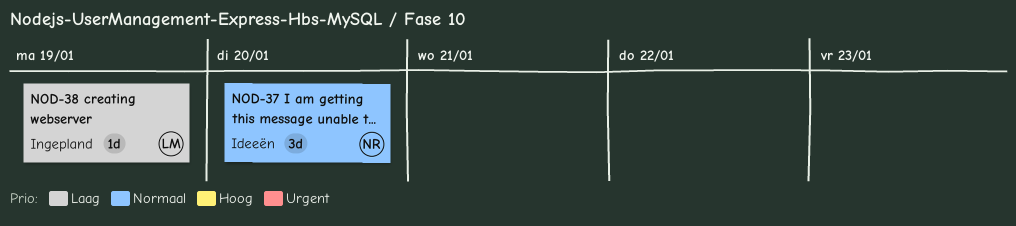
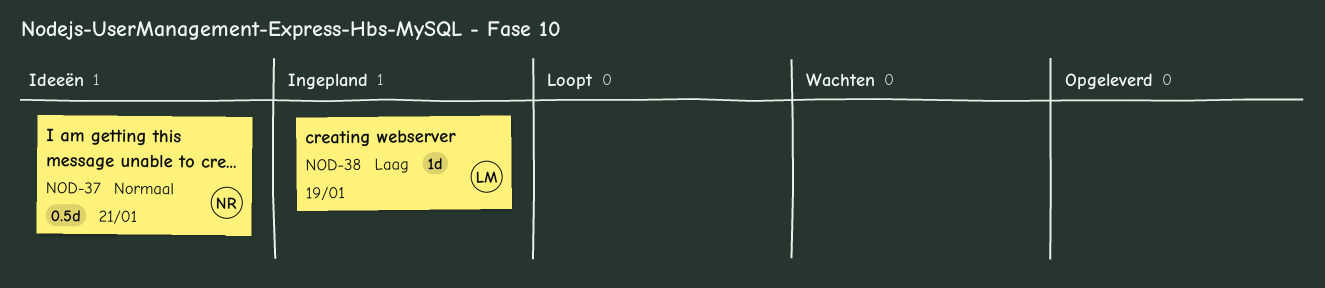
NOD-37, estimate: 3d -> 0.5d
NOD-37, due: Jan 20 -> Jan 21

